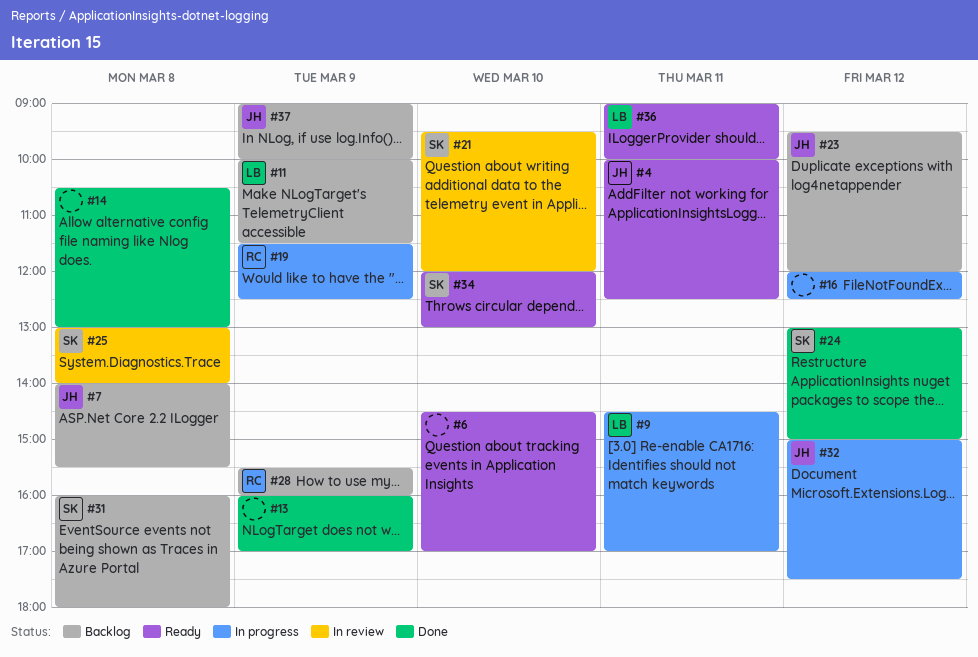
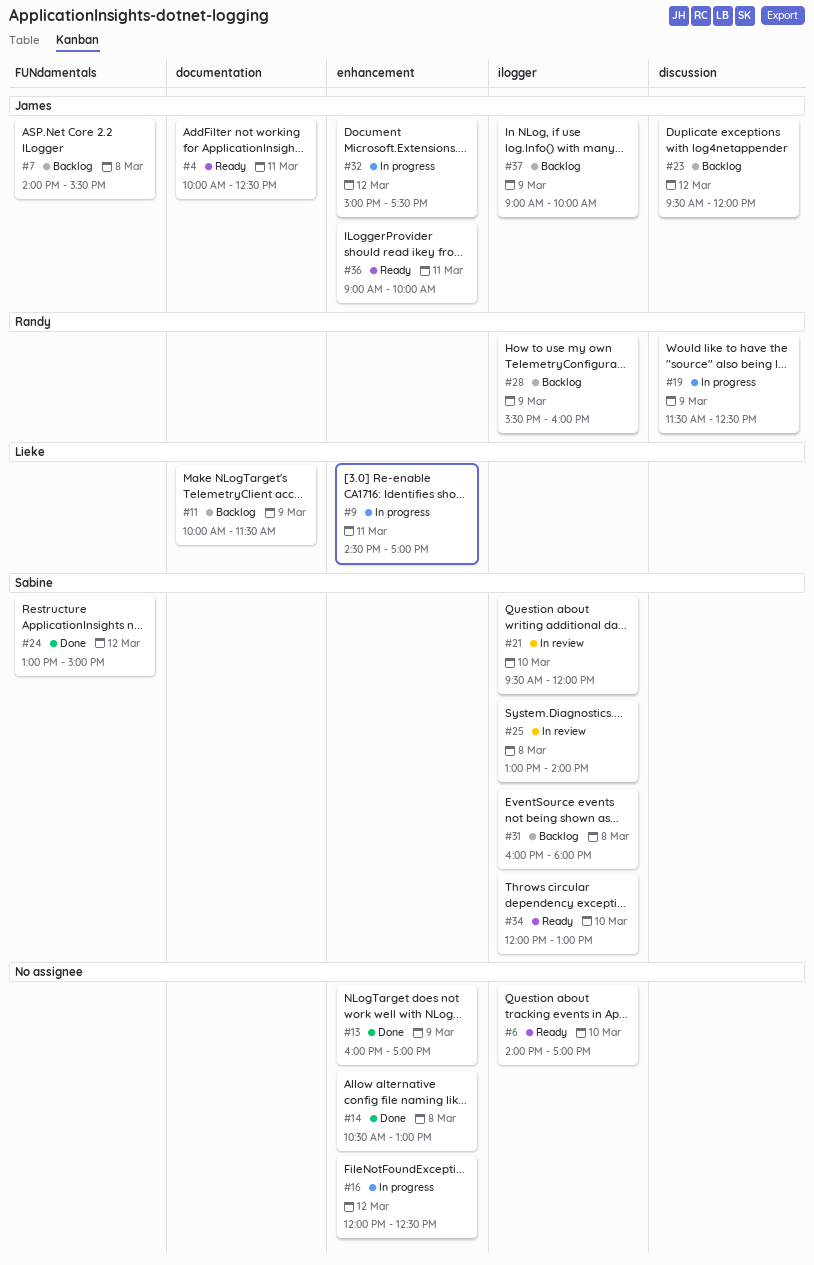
#6, begins: 14:30 -> 14:00
#36, owner: Lieke -> James

